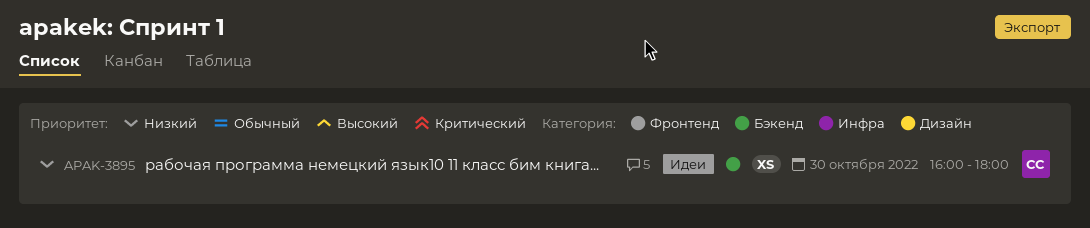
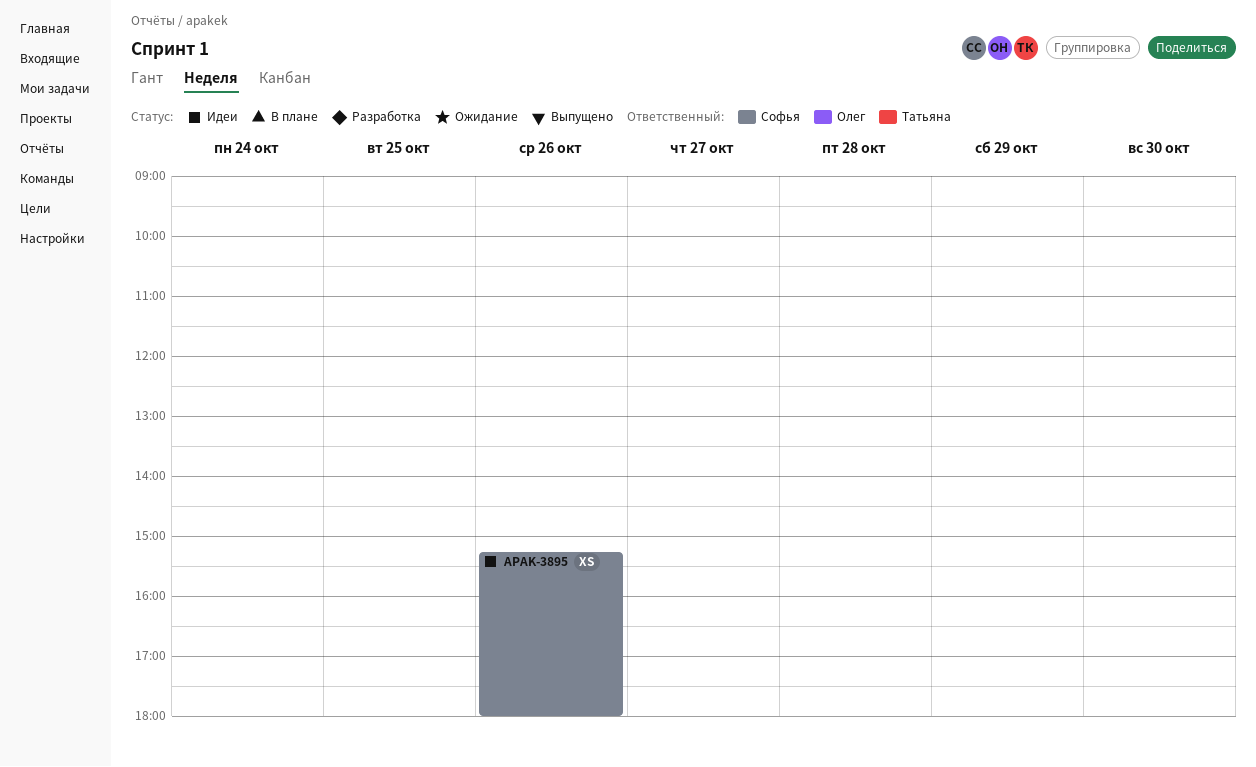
APAK-3895, day: Oct 30 -> Oct 26
APAK-3895, begins: 16:00 -> 15:15

